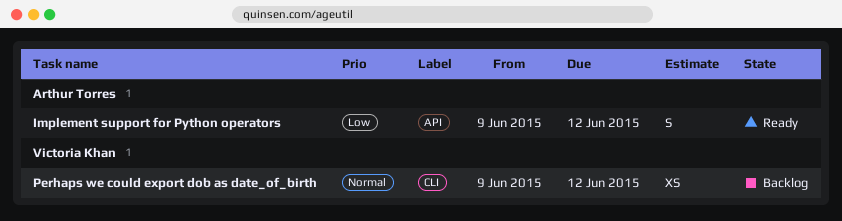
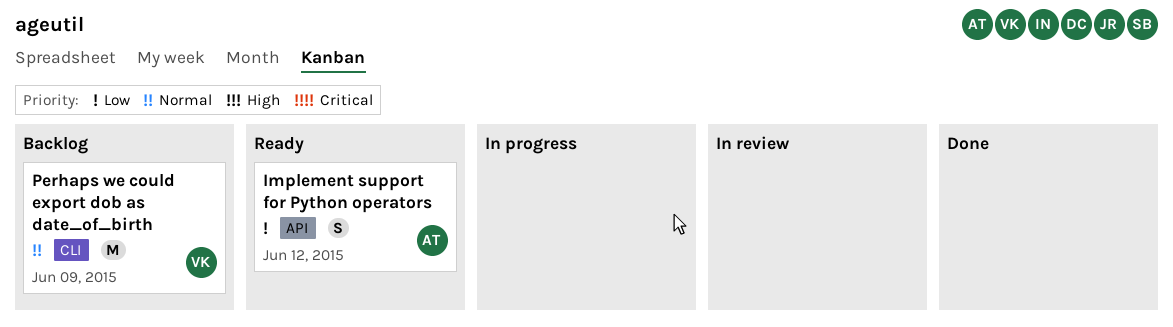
Perhaps we could export dob as date_of_birth, estimate: XS -> M
Perhaps we could export dob as date_of_birth, due: Jun 12 -> Jun 9

